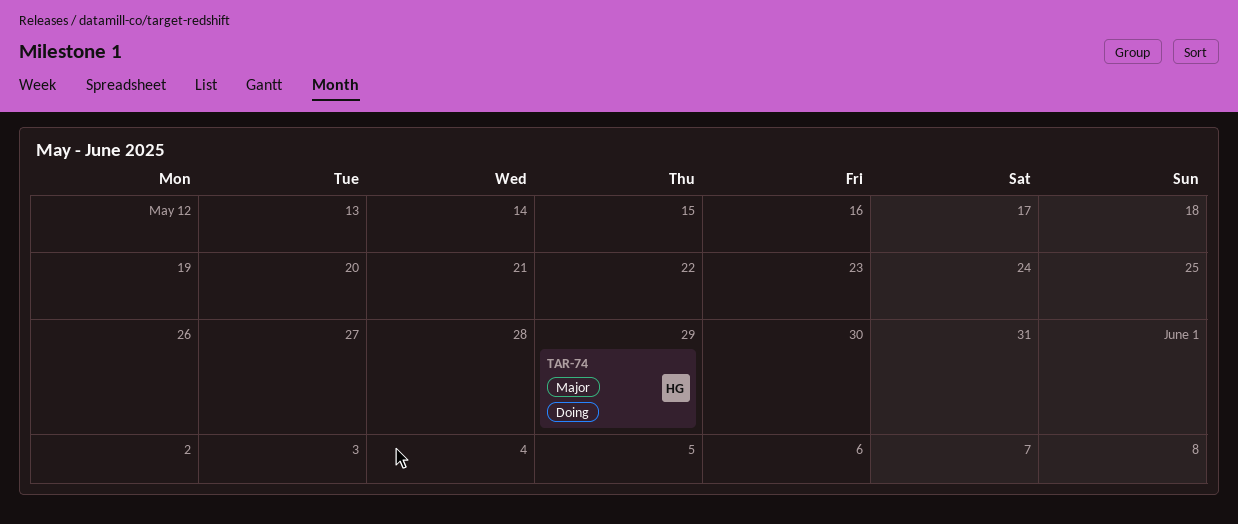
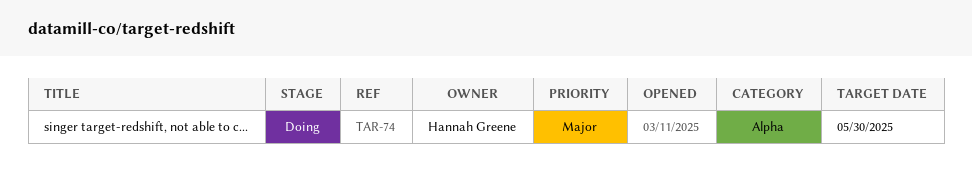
TAR-74, due: May 29 -> May 30

